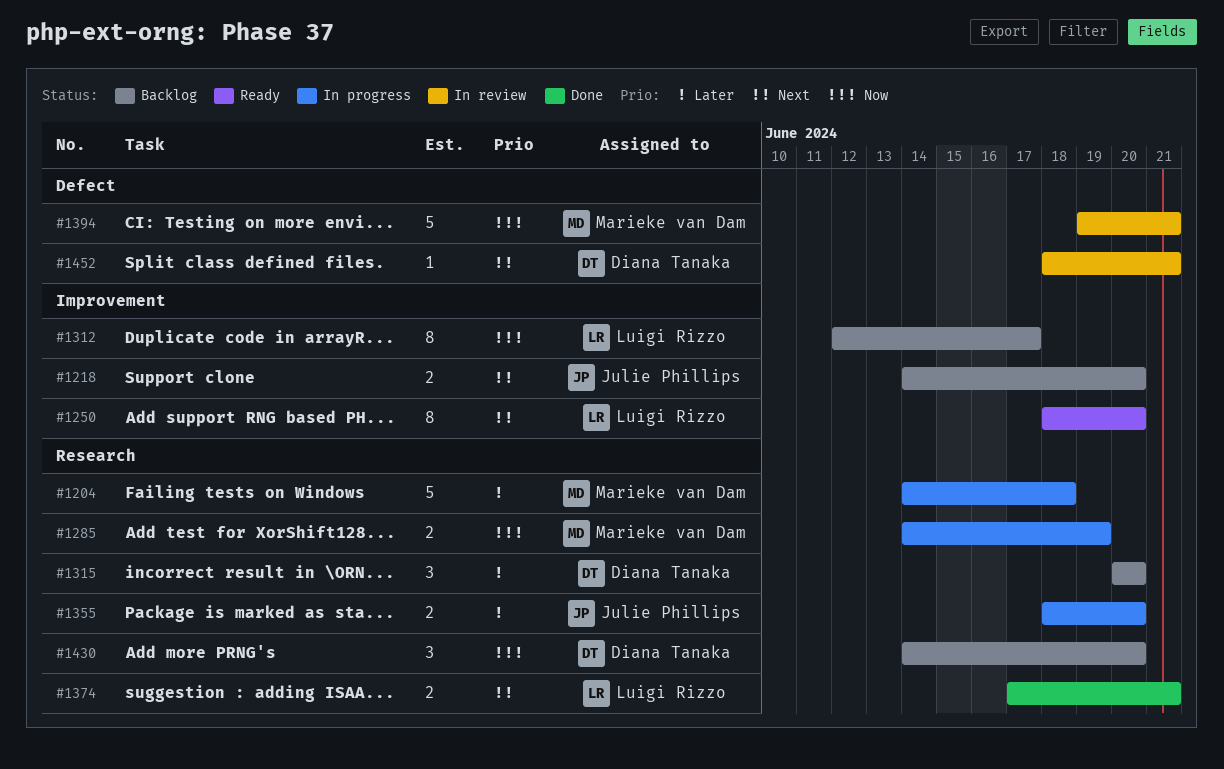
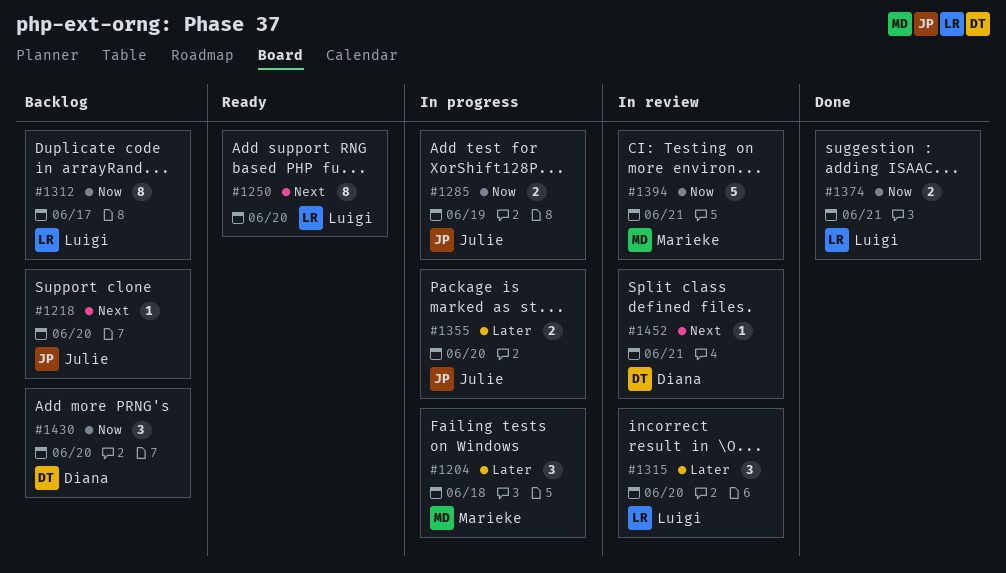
#1204, estimate: 5 -> 3
#1218, estimate: 2 -> 1
#1285, owner: Marieke van Dam -> Julie Phillips
#1315, status: Backlog -> In review
#1315, owner: Diana Tanaka -> Luigi Rizzo
#1374, priority: Next -> Now

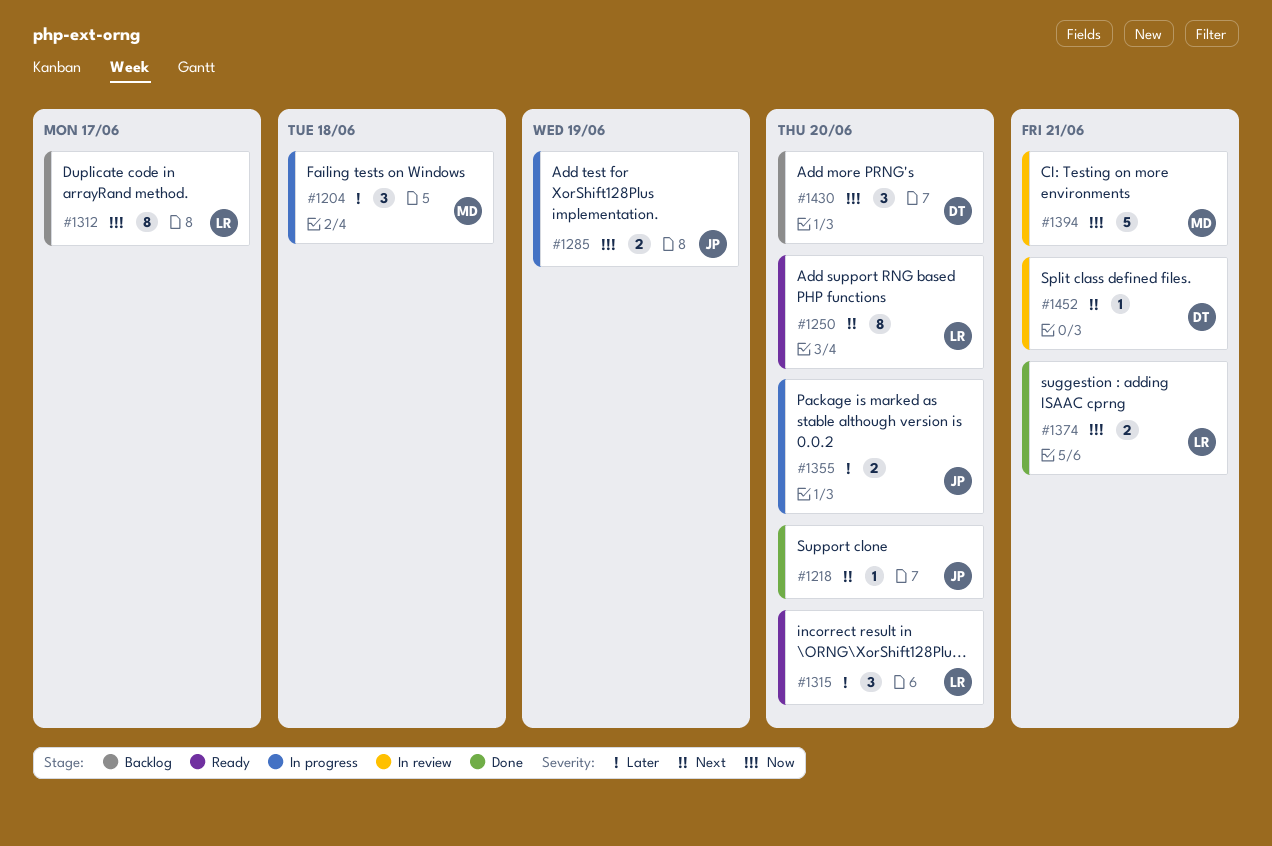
#1218, status: Backlog -> Done
#1315, status: In review -> Ready

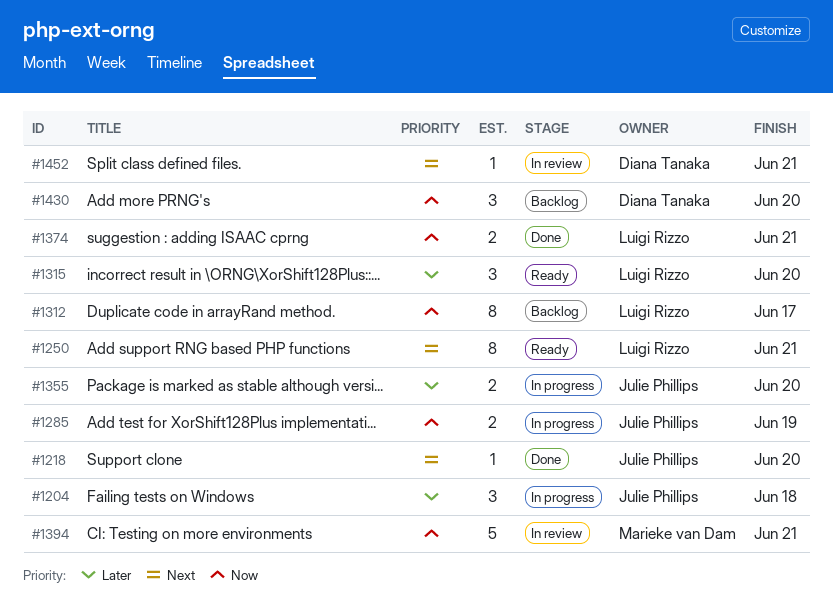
#1204, owner: Marieke van Dam -> Julie Phillips
#1250, due: Jun 20 -> Jun 21

